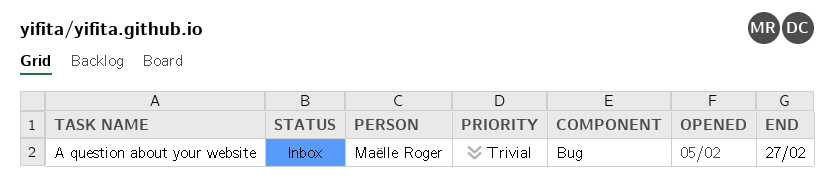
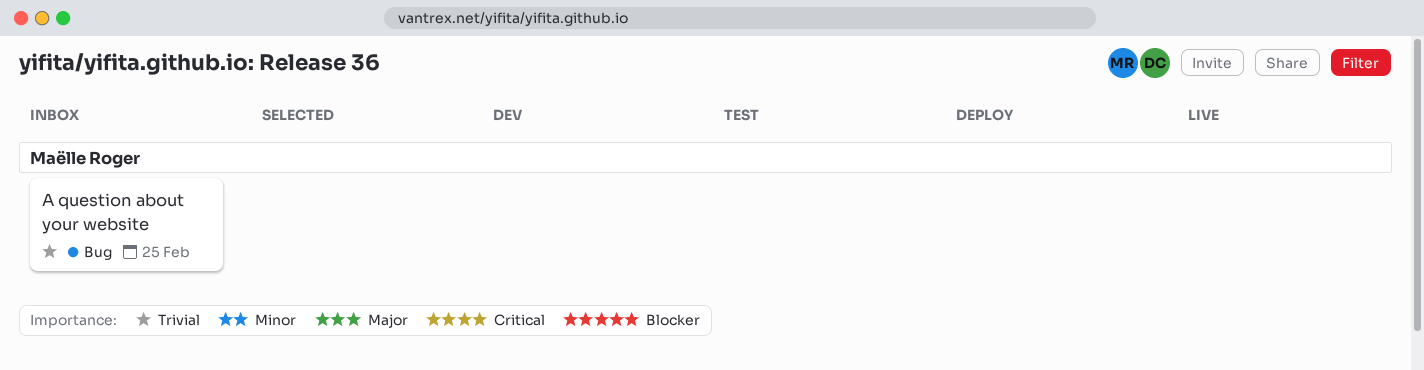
A question about your website, due: Feb 27 -> Feb 25

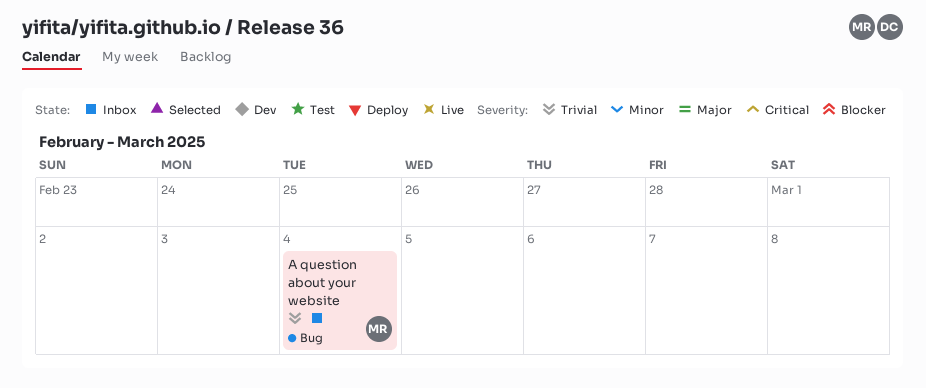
A question about your website, due: Feb 25 -> Mar 4

